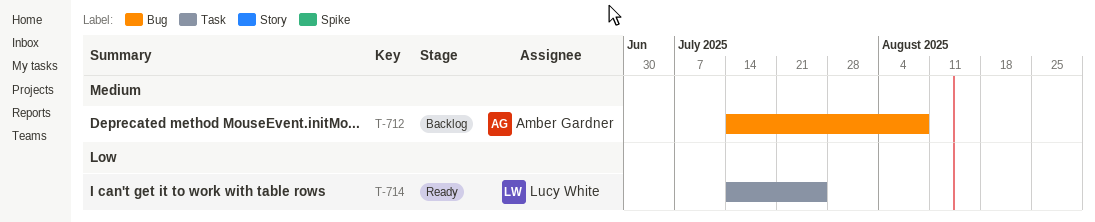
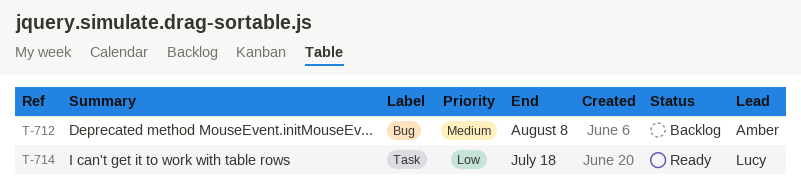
T-714, due: Jul 25 -> Jul 18

